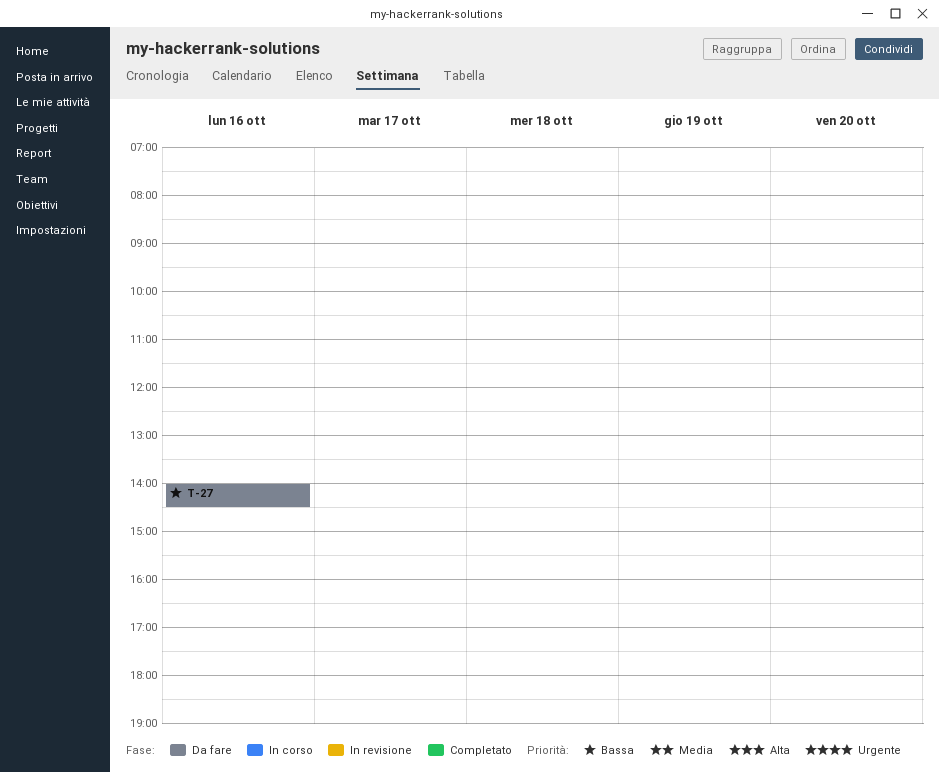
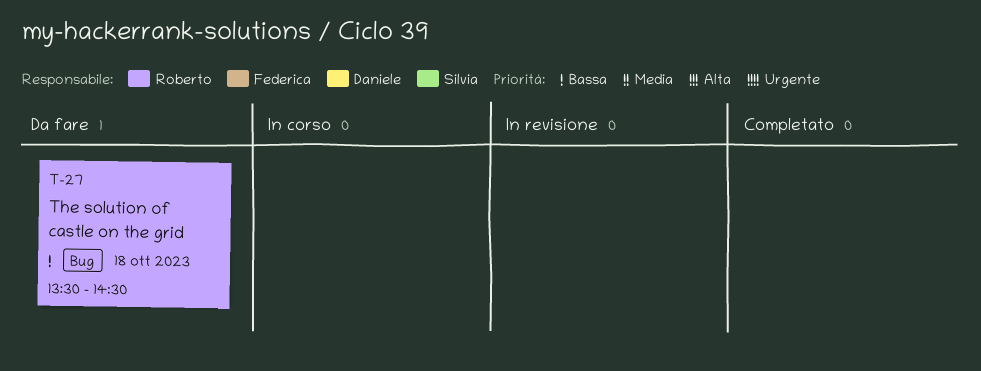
T-27, day: Oct 16 -> Oct 18
T-27, begins: 14:00 -> 13:30

